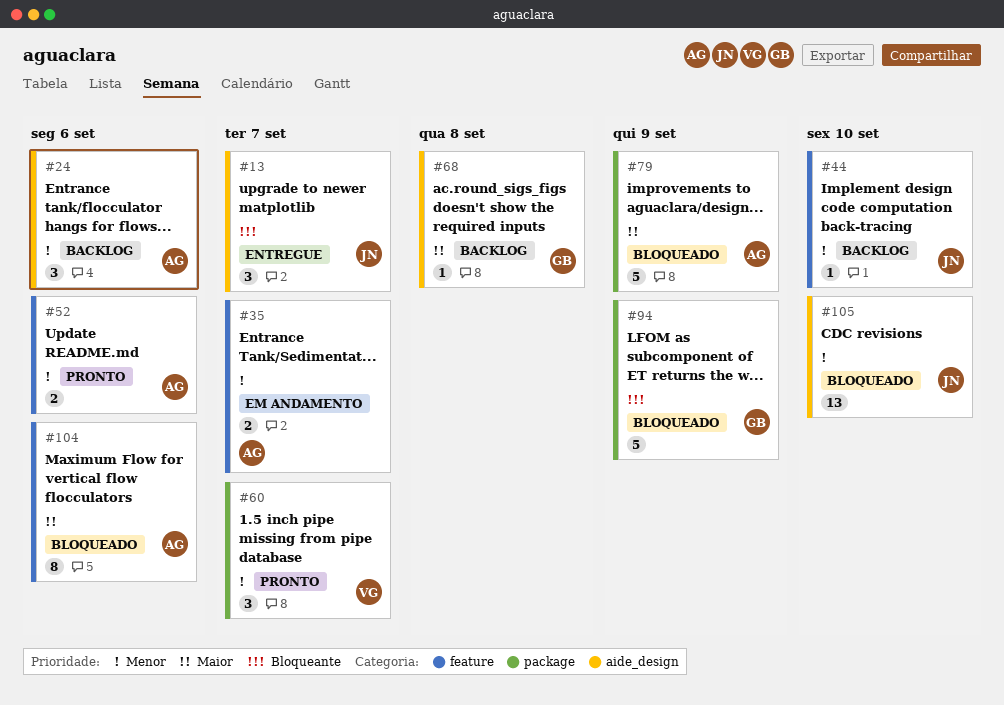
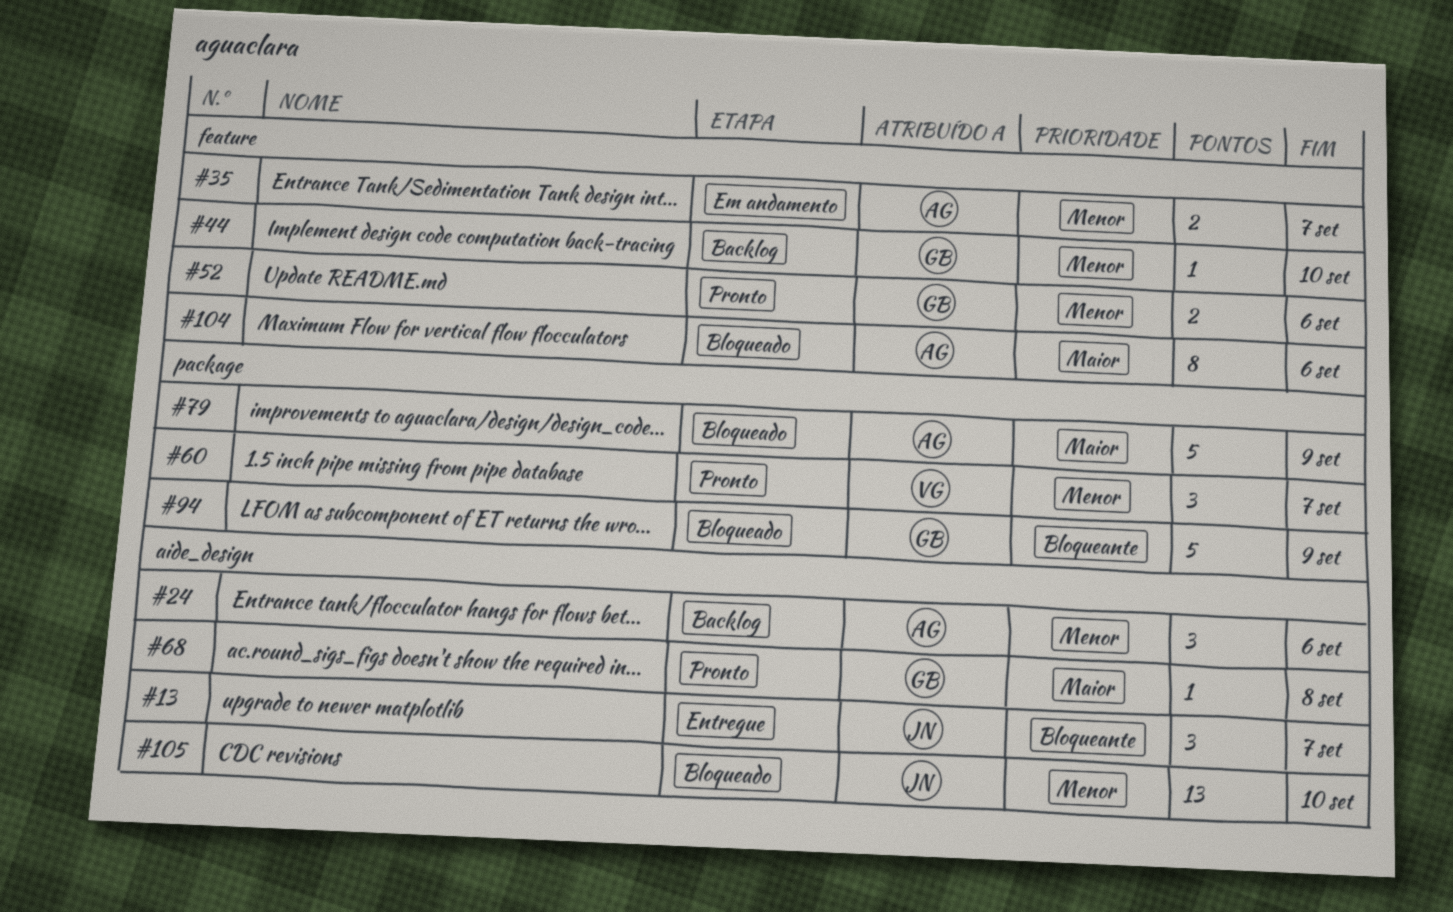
#44, owner: JN -> GB
#52, owner: AG -> GB
#68, status: Backlog -> Pronto

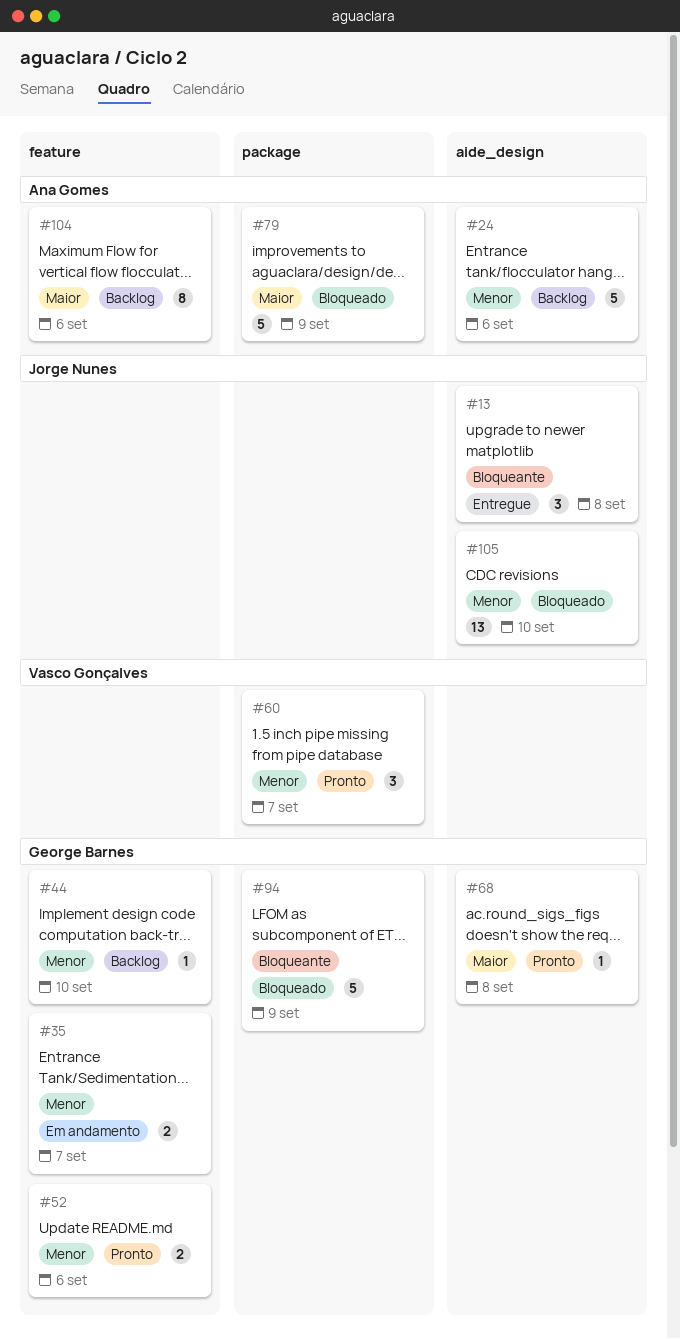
#13, due: Sep 7 -> Sep 8
#24, estimate: 3 -> 5
#35, owner: Ana Gomes -> George Barnes
#104, status: Bloqueado -> Backlog

